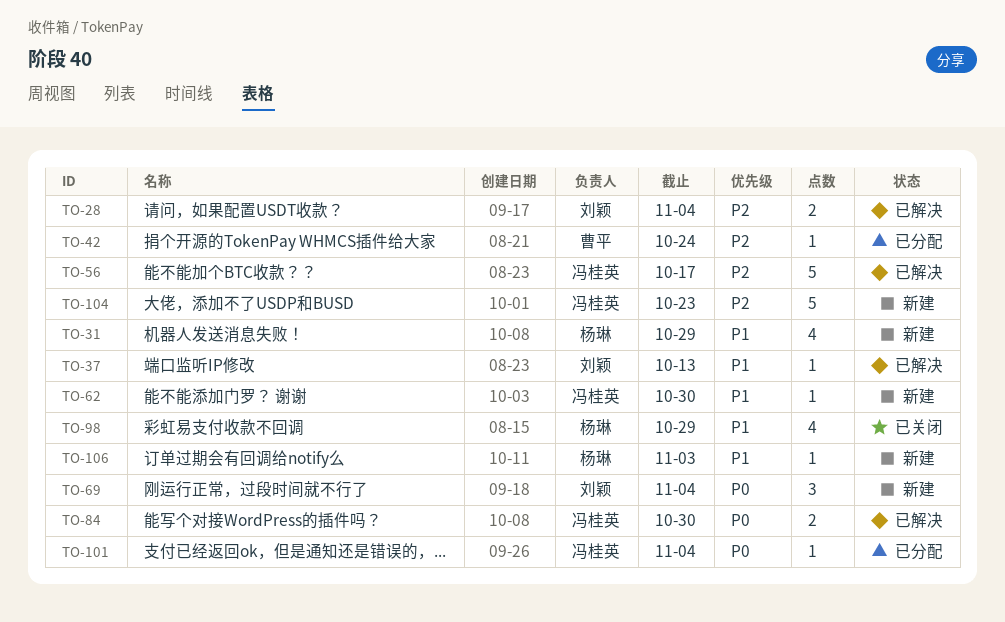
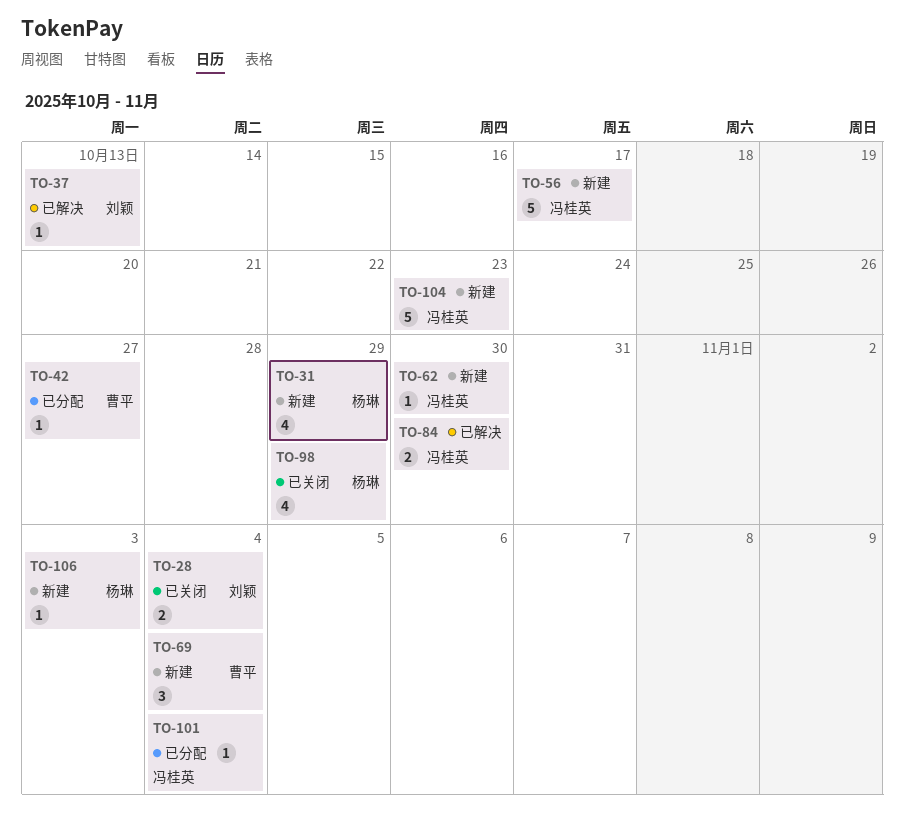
TO-28, status: 已解决 -> 已关闭
TO-42, due: Oct 24 -> Oct 27
TO-56, status: 已解决 -> 新建
TO-69, owner: 刘颖 -> 曹平

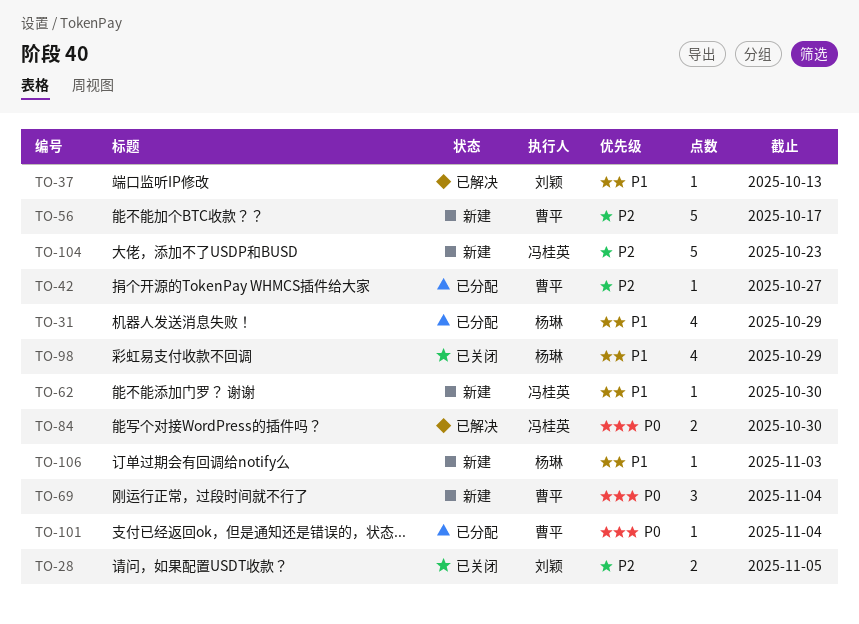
TO-28, due: Nov 4 -> Nov 5
TO-31, status: 新建 -> 已分配
TO-56, owner: 冯桂英 -> 曹平
TO-101, owner: 冯桂英 -> 曹平

